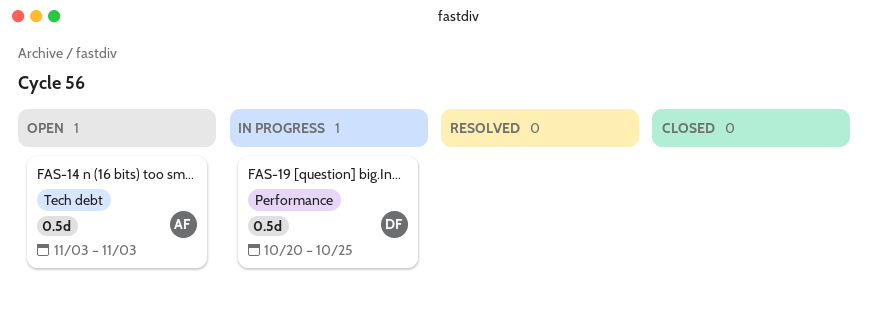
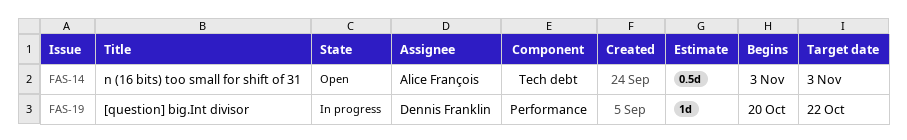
FAS-19, estimate: 0.5d -> 1d
FAS-19, due: Oct 25 -> Oct 22

